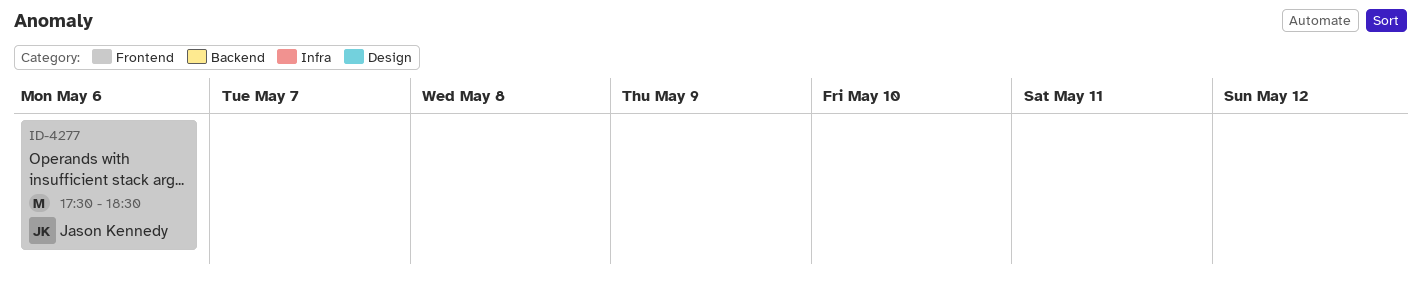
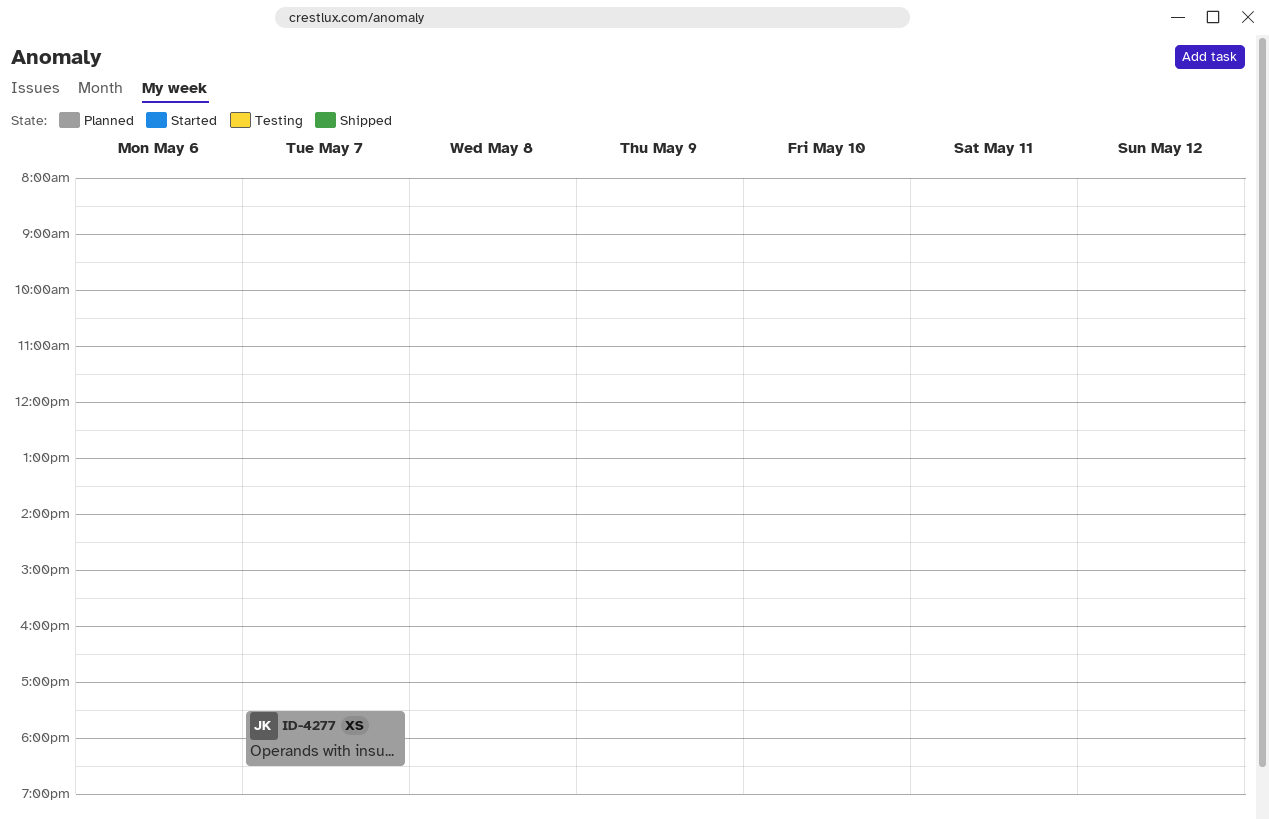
ID-4277, estimate: M -> XS
ID-4277, day: May 6 -> May 7

